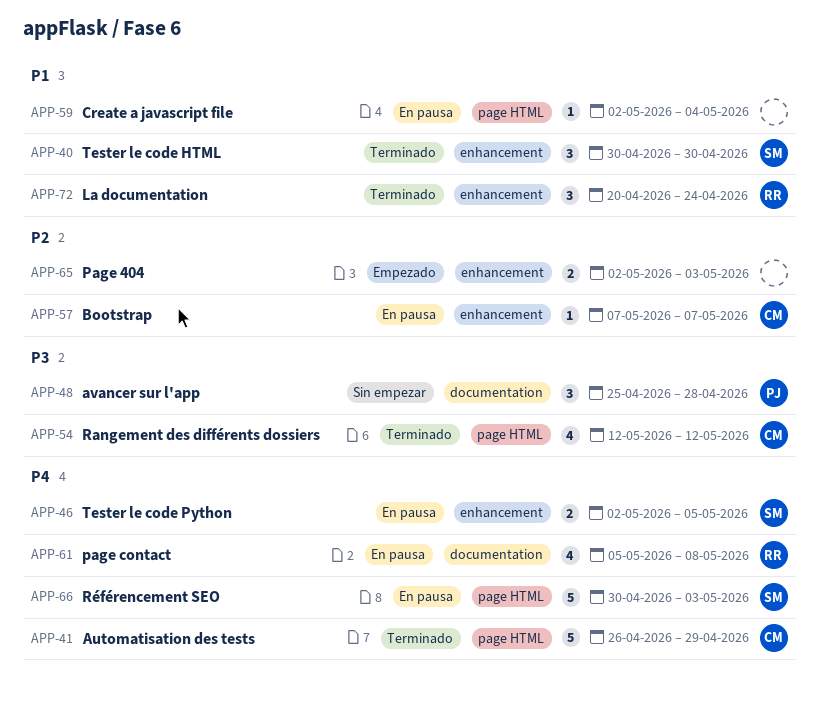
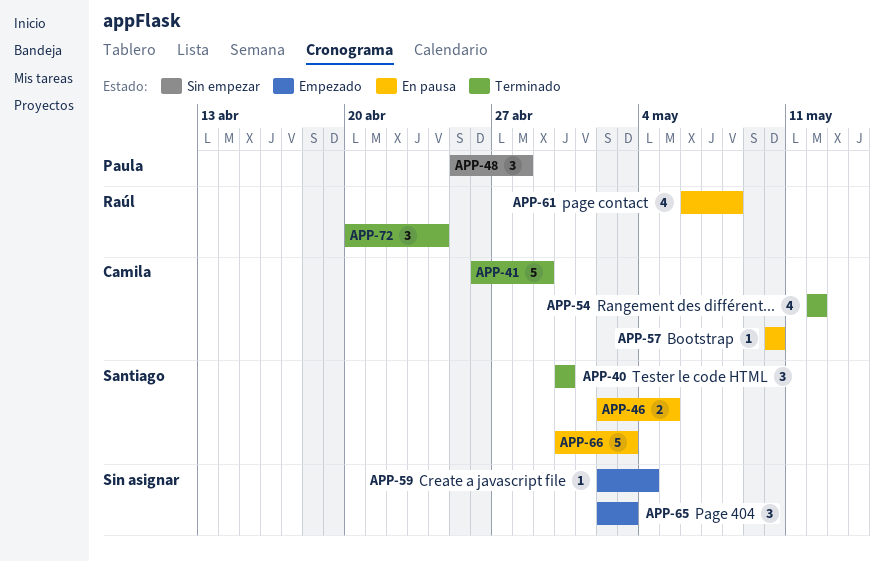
APP-57, start: May 7 -> May 10
APP-57, due: May 7 -> May 10
APP-59, status: En pausa -> Empezado
APP-61, start: May 5 -> May 6
APP-65, estimate: 2 -> 3

